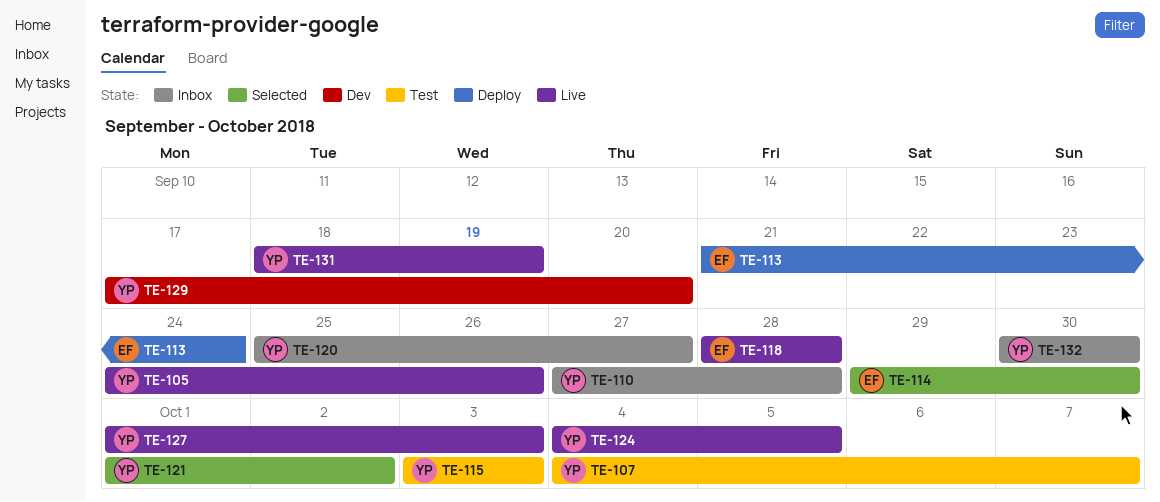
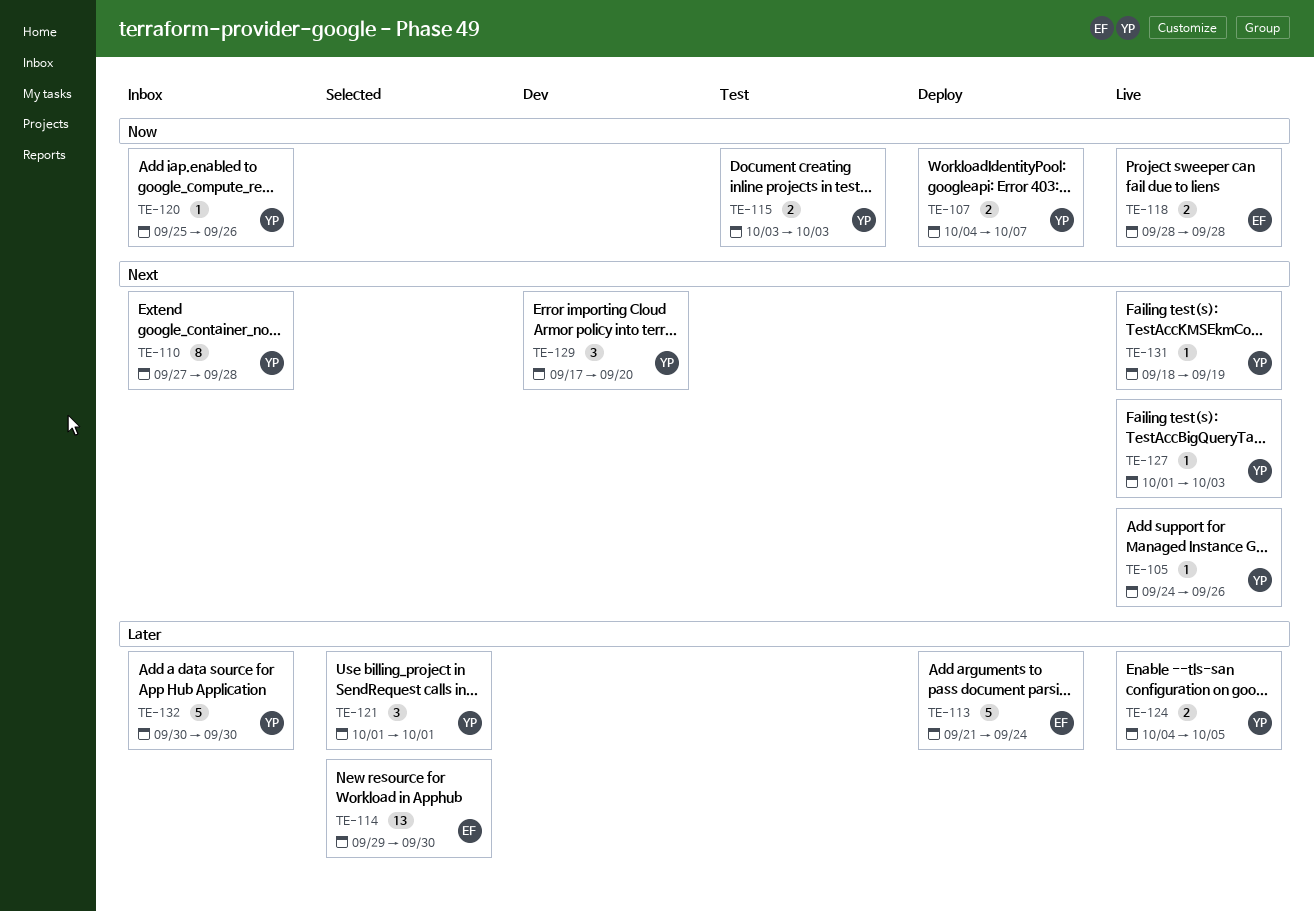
TE-107, status: Test -> Deploy
TE-120, due: Sep 27 -> Sep 26
TE-121, due: Oct 2 -> Oct 1

